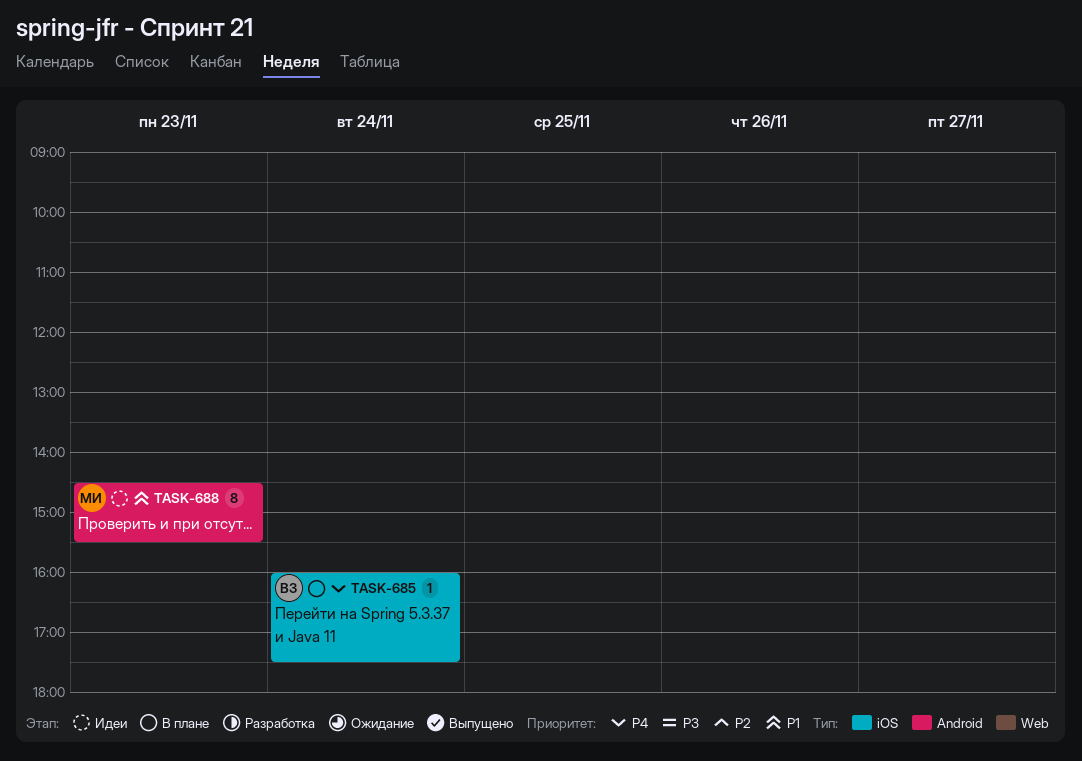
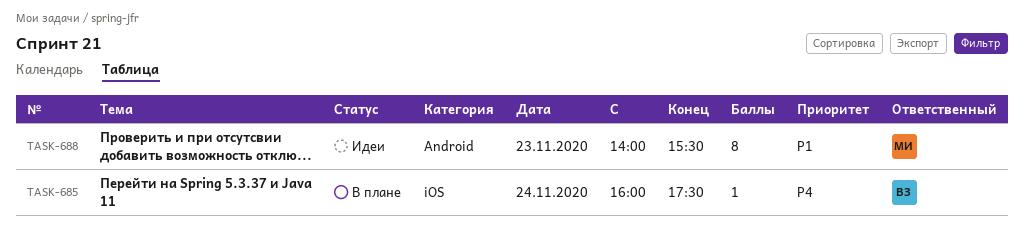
TASK-688, begins: 14:30 -> 14:00

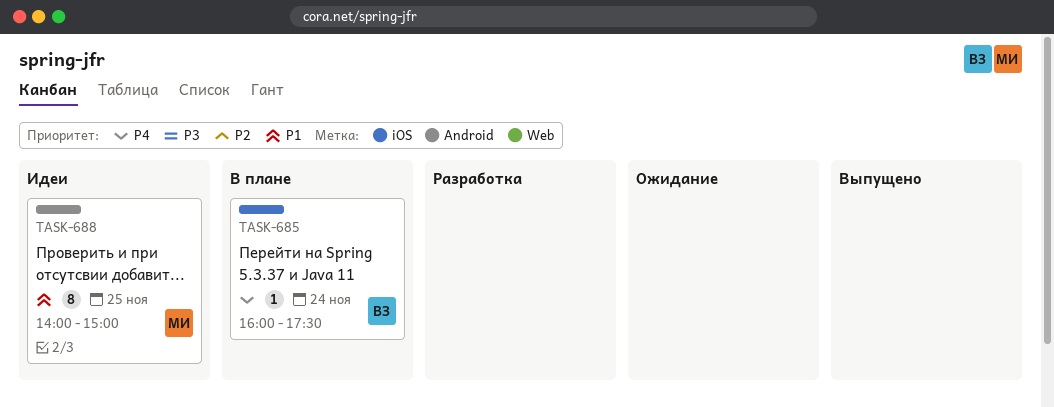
TASK-688, day: Nov 23 -> Nov 25
TASK-688, ends: 15:30 -> 15:00

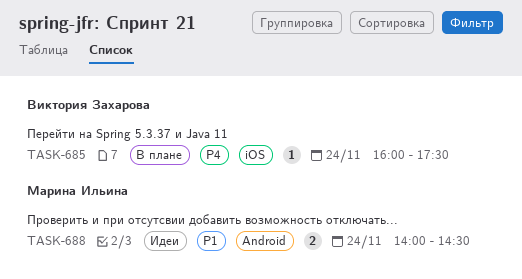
TASK-688, estimate: 8 -> 2
TASK-688, day: Nov 25 -> Nov 24
TASK-688, ends: 15:00 -> 14:30

